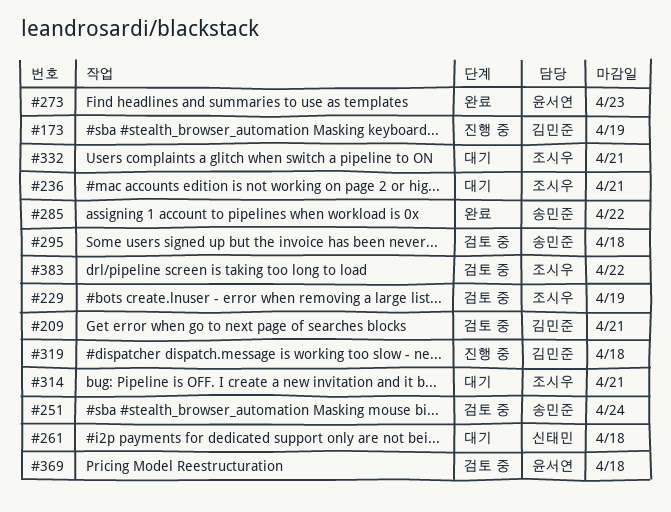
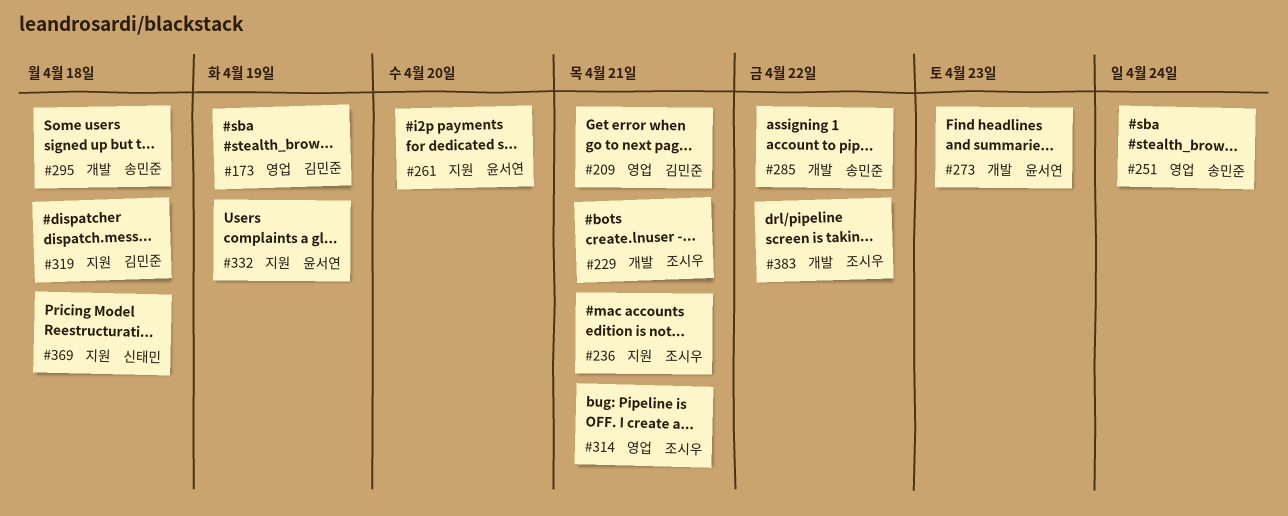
#229, due: Apr 19 -> Apr 21
#261, owner: 신태민 -> 윤서연
#261, due: Apr 18 -> Apr 20
#332, owner: 조시우 -> 윤서연
#332, due: Apr 21 -> Apr 19
#369, owner: 윤서연 -> 신태민

